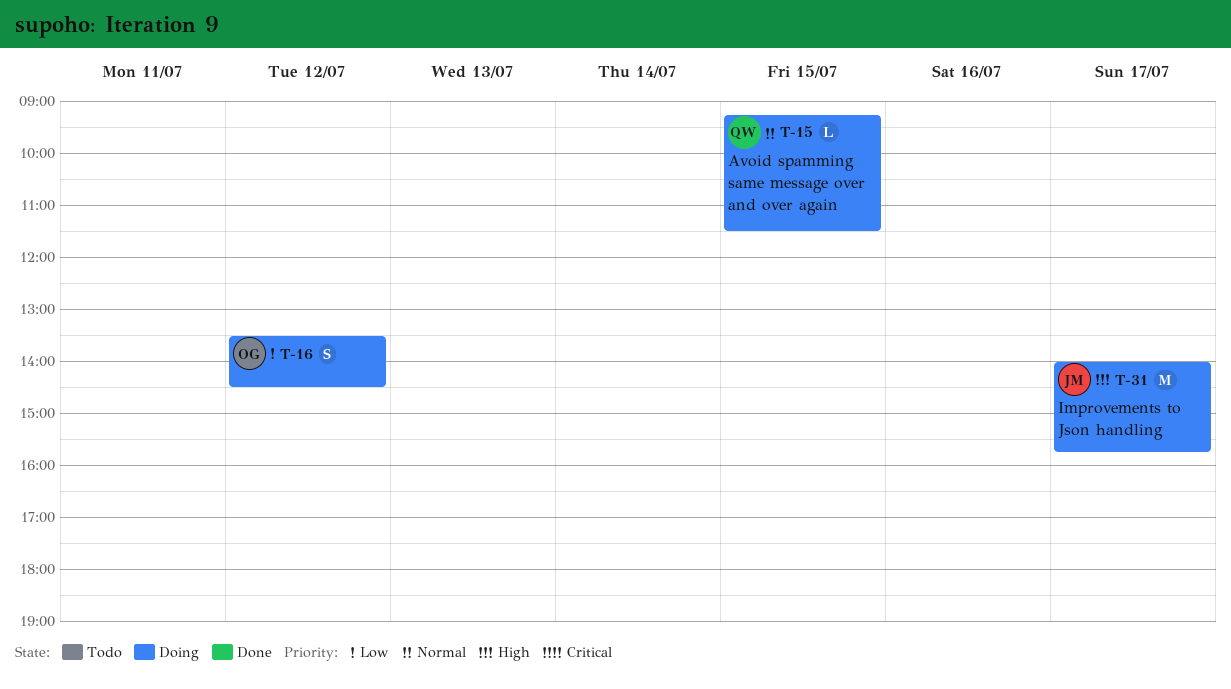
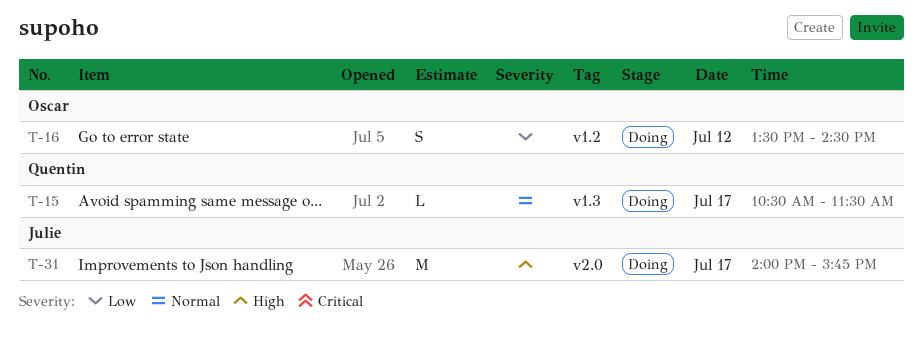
T-15, day: Jul 15 -> Jul 17
T-15, begins: 09:15 -> 10:30

